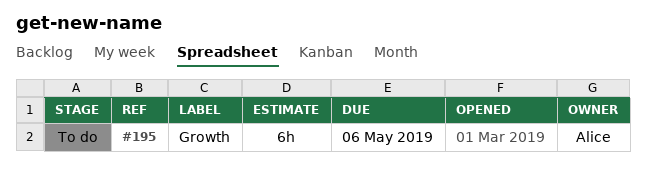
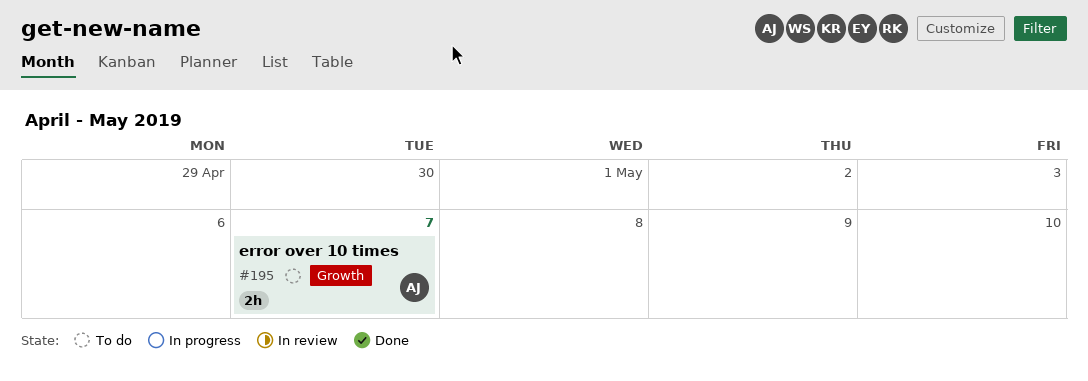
#195, estimate: 6h -> 2h
#195, due: May 6 -> May 7

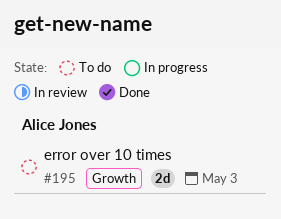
#195, estimate: 2h -> 2d
#195, due: May 7 -> May 3

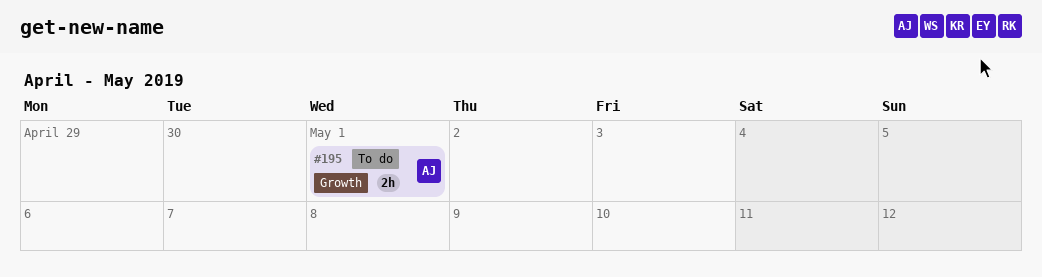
#195, estimate: 2d -> 2h
#195, due: May 3 -> May 1

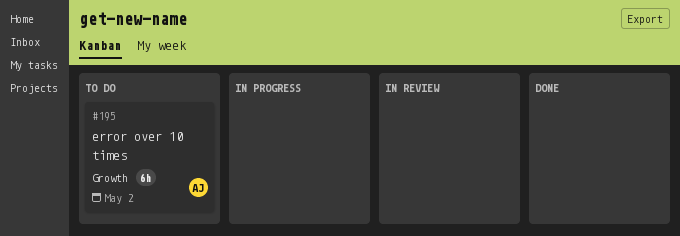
#195, estimate: 2h -> 6h
#195, due: May 1 -> May 2

